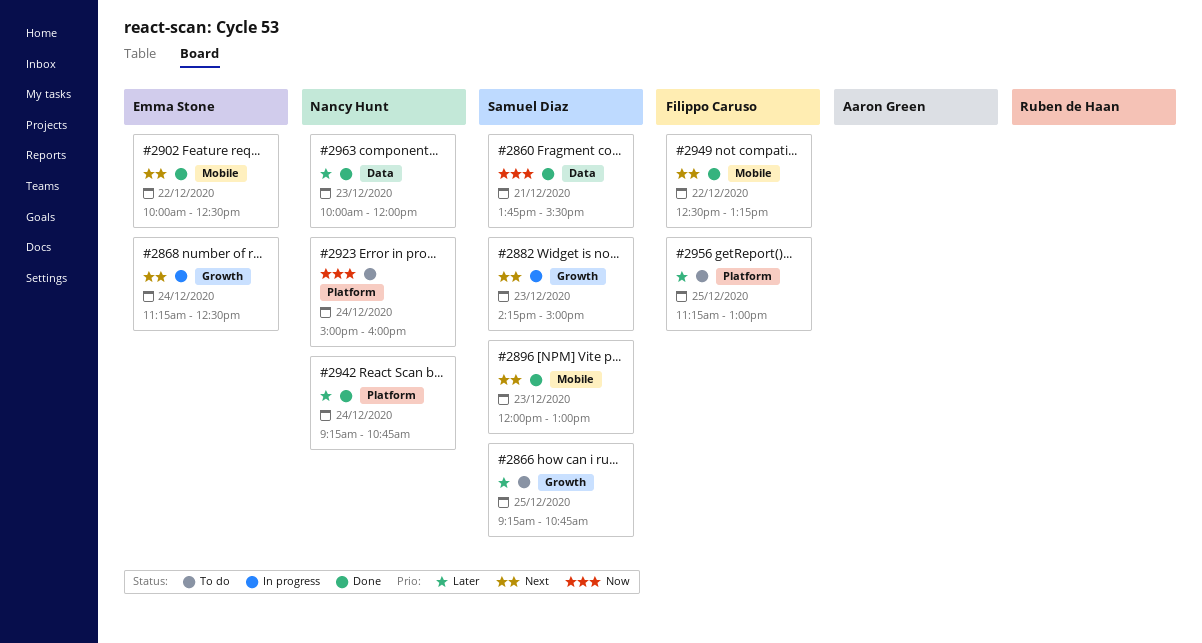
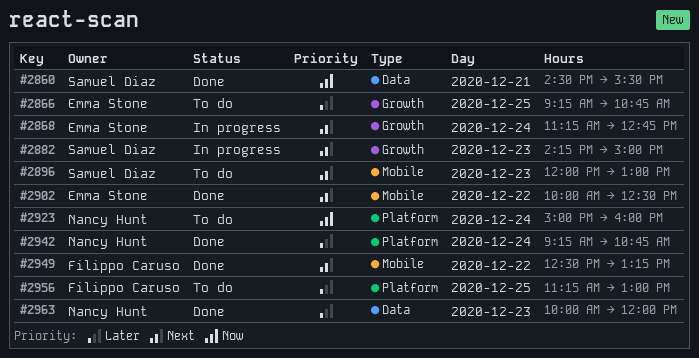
#2860, begins: 13:45 -> 14:30
#2866, owner: Samuel Diaz -> Emma Stone
#2868, ends: 12:30 -> 12:45
#2896, status: Done -> To do

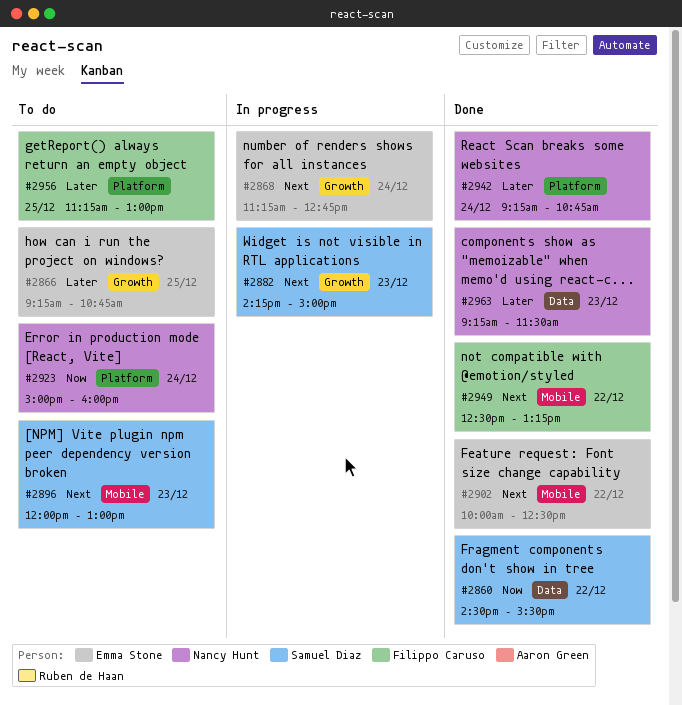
#2860, day: Dec 21 -> Dec 22
#2963, begins: 10:00 -> 09:15
#2963, ends: 12:00 -> 11:30

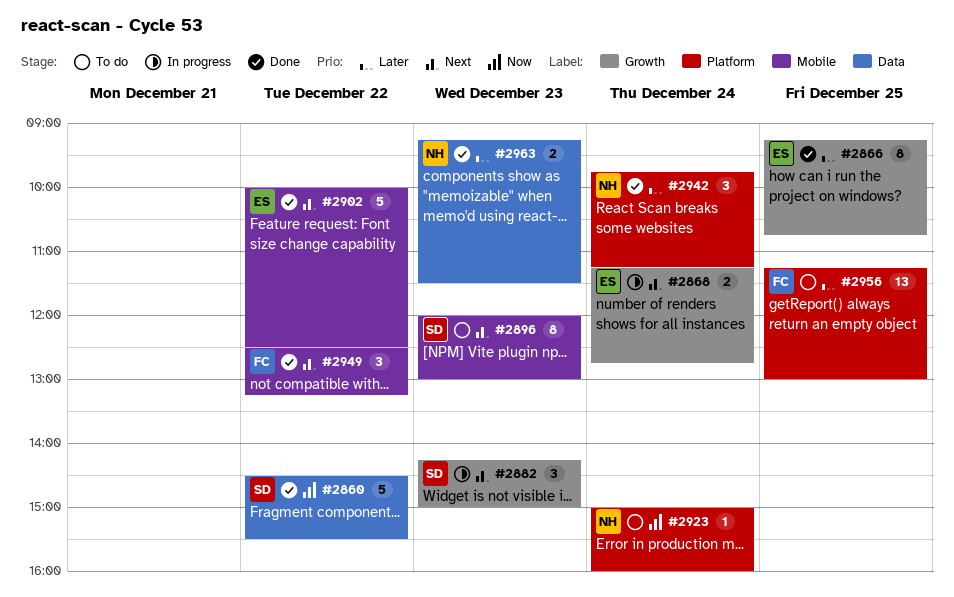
#2866, status: To do -> Done
#2942, begins: 09:15 -> 09:45
#2942, ends: 10:45 -> 11:15

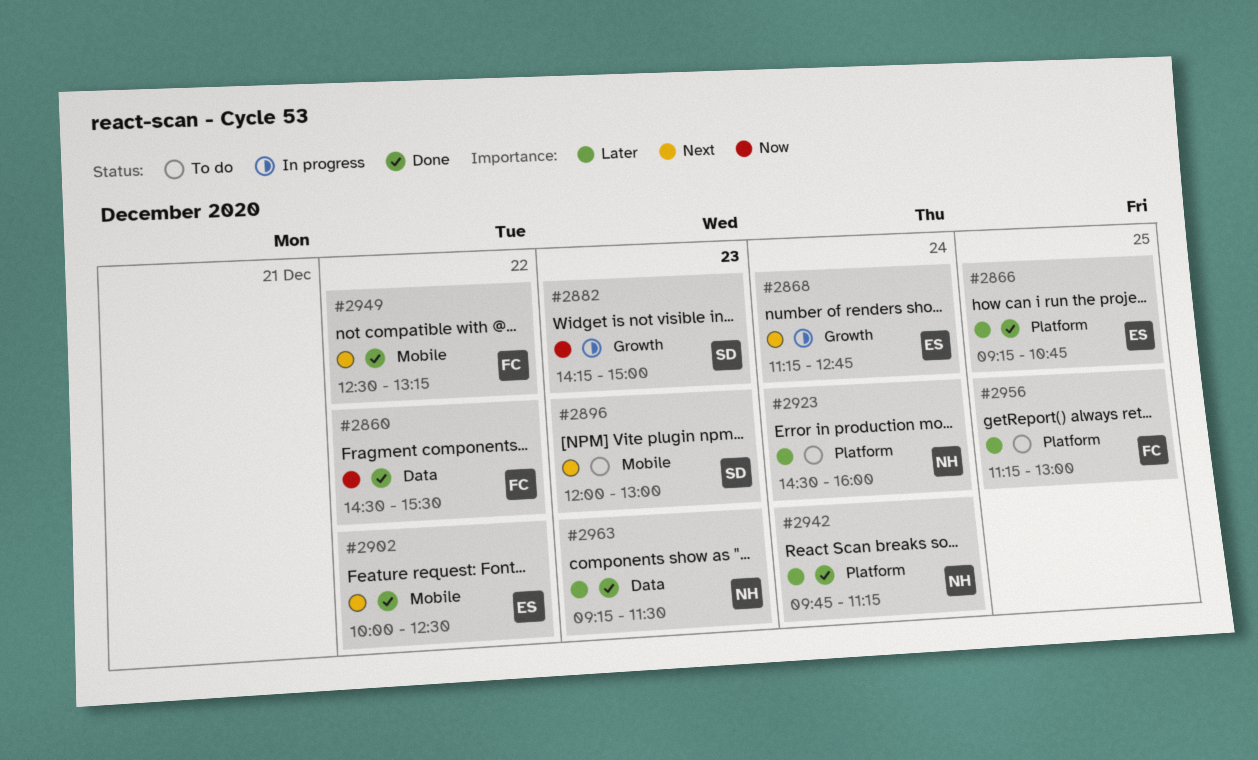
#2860, owner: SD -> FC
#2866, label: Growth -> Platform
#2882, priority: Next -> Now
#2923, priority: Now -> Later
#2923, begins: 15:00 -> 14:30

